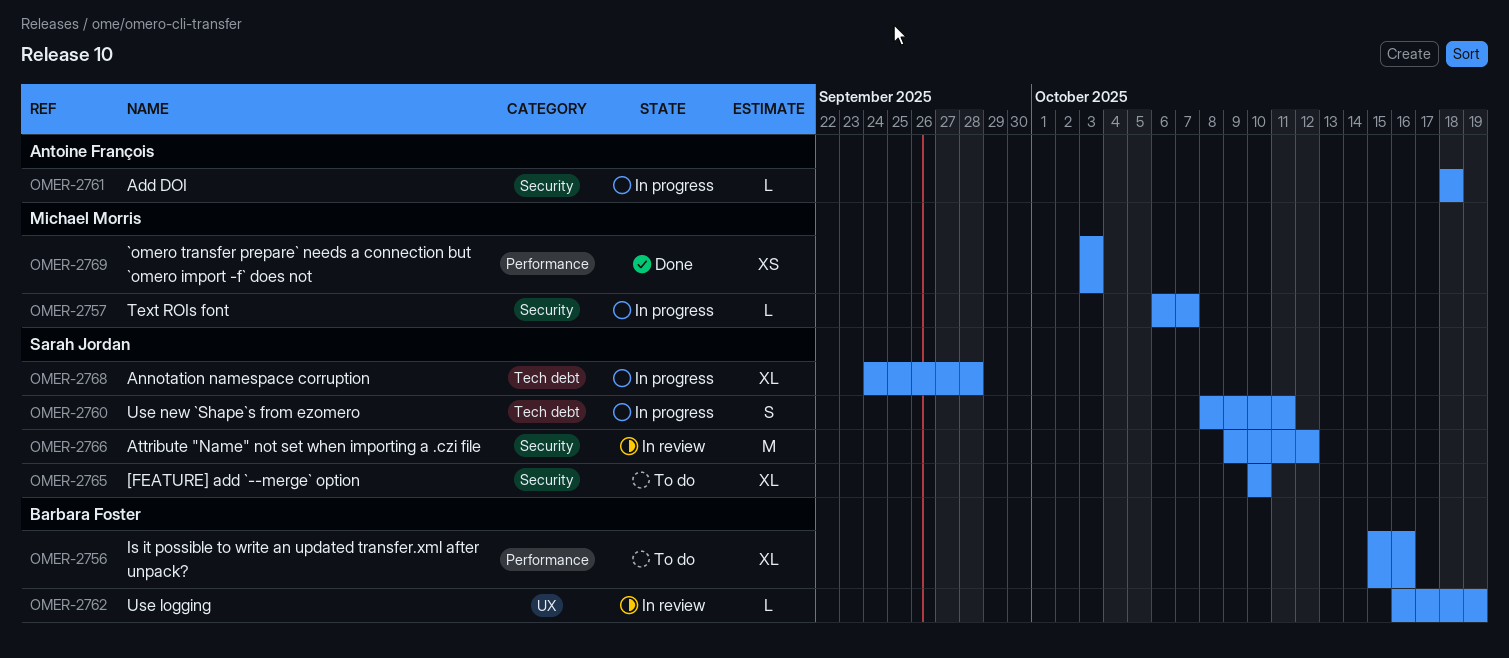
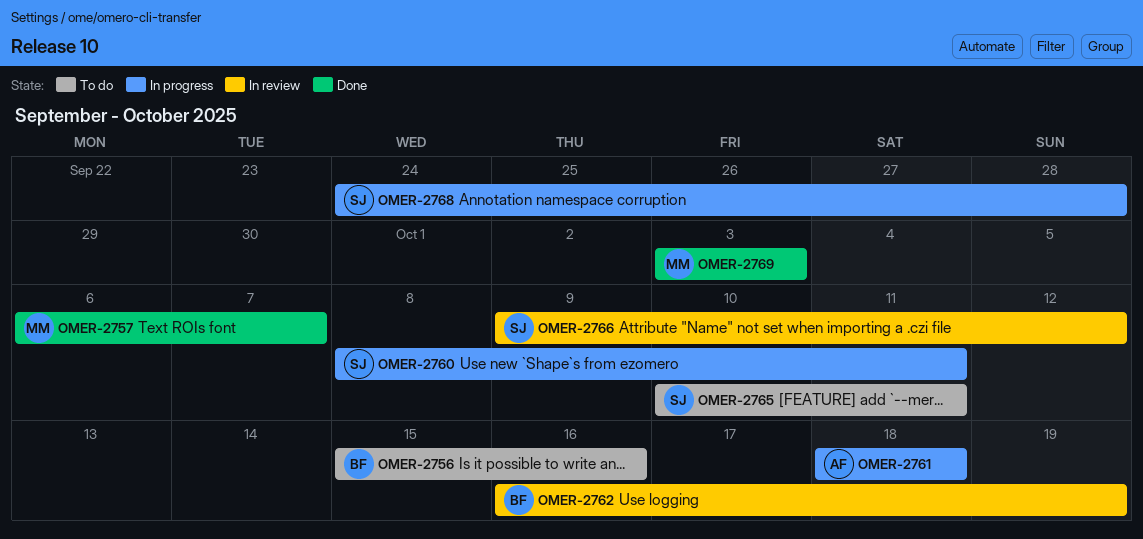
OMER-2757, status: In progress -> Done
OMER-2765, due: Oct 10 -> Oct 11

